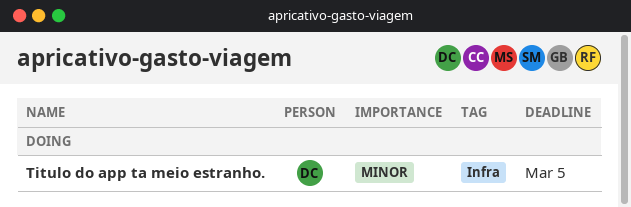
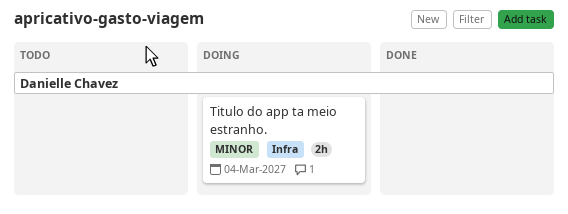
Titulo do app ta meio estranho., due: Mar 5 -> Mar 4

